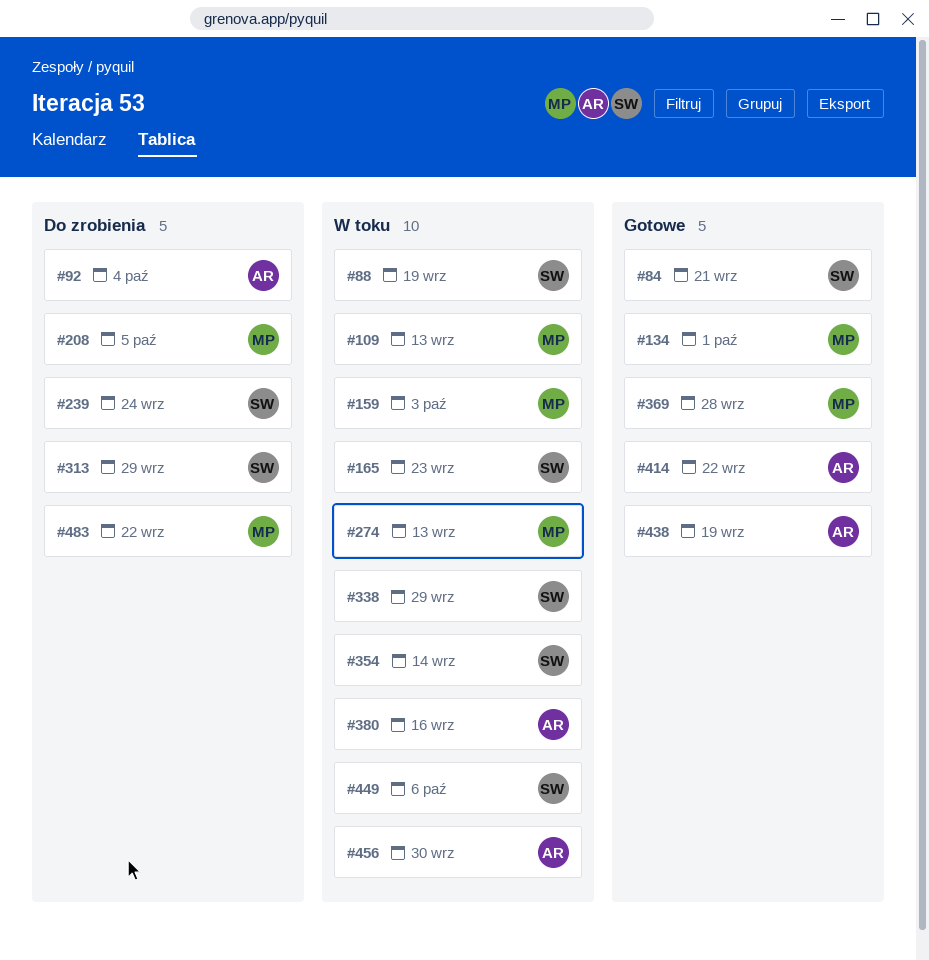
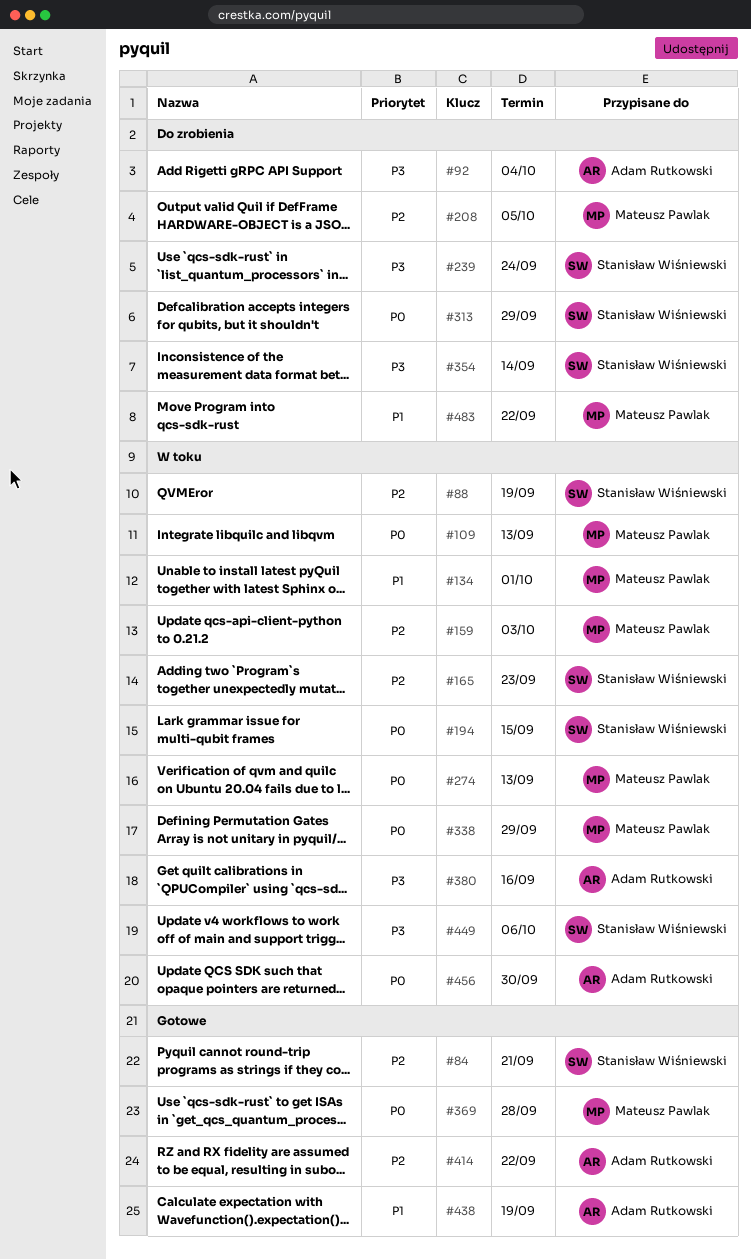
#134, status: Gotowe -> W toku
#194: none -> present
#338, owner: Stanisław Wiśniewski -> Mateusz Pawlak
#354, status: W toku -> Do zrobienia

